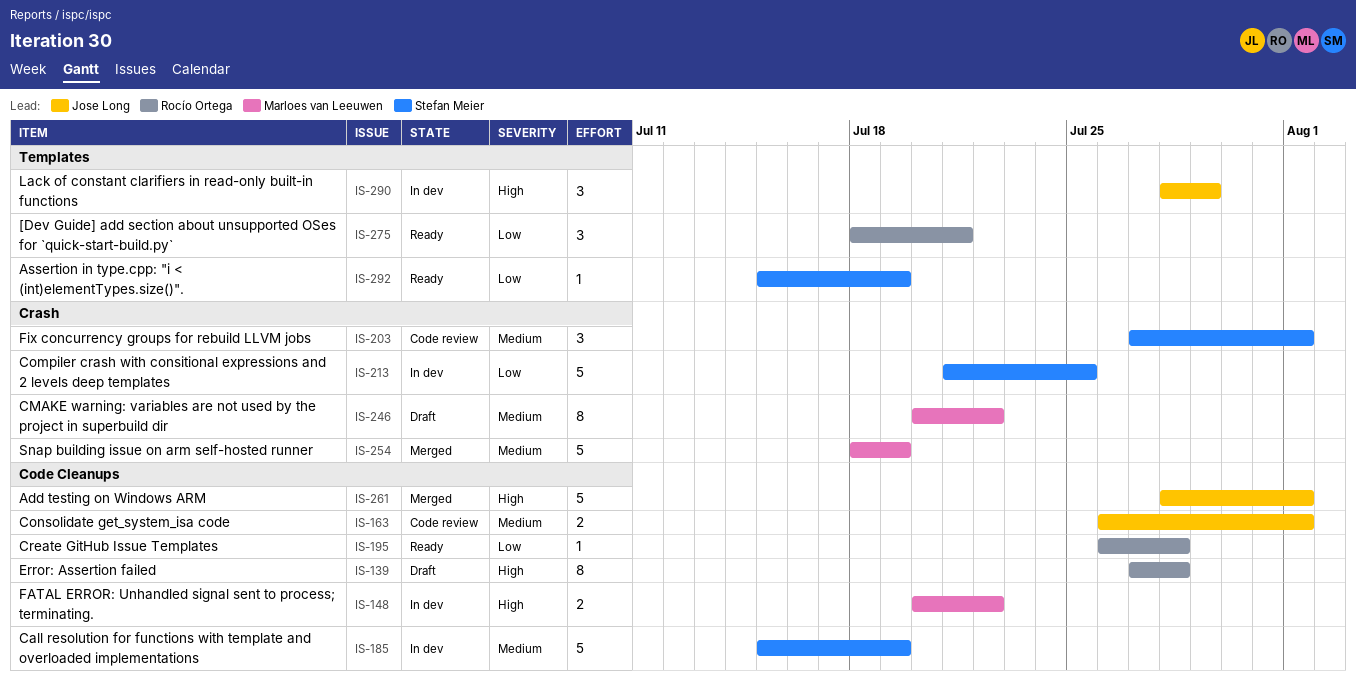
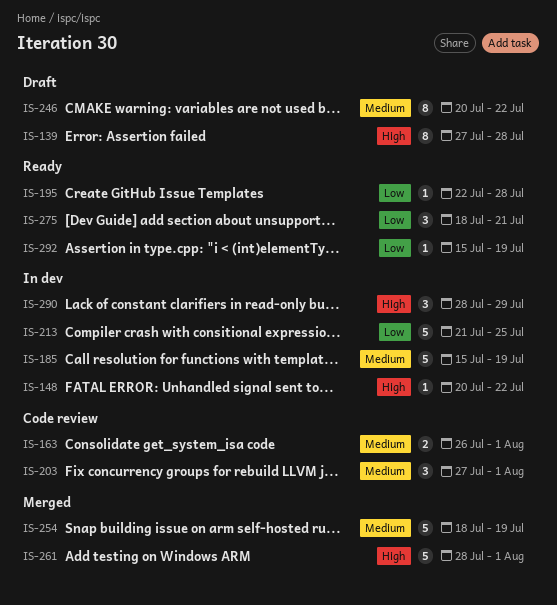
IS-148, estimate: 2 -> 1
IS-195, start: Jul 26 -> Jul 22

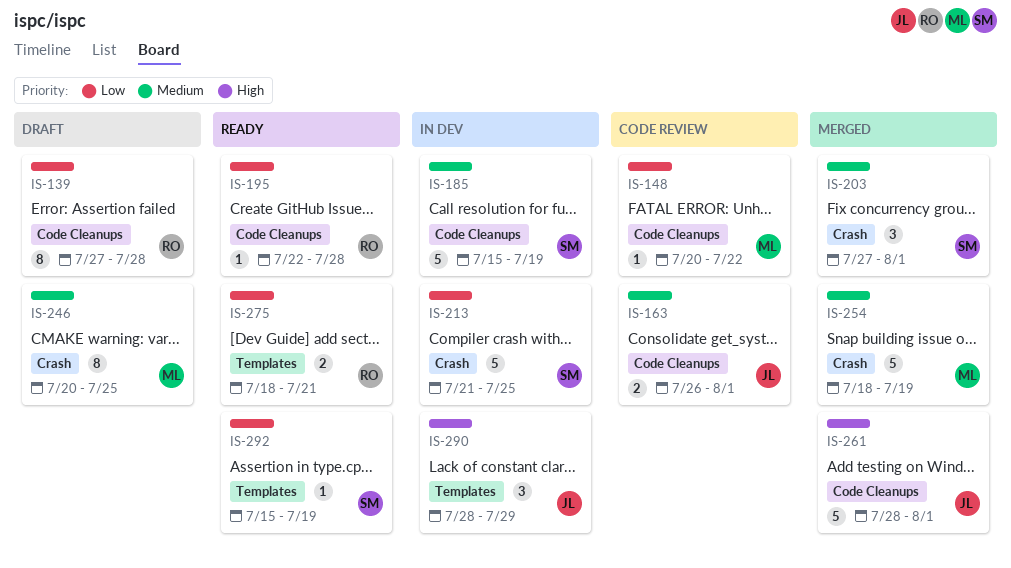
IS-139, priority: High -> Low
IS-148, status: In dev -> Code review
IS-148, priority: High -> Low
IS-203, status: Code review -> Merged
IS-246, due: Jul 22 -> Jul 25
IS-275, estimate: 3 -> 2

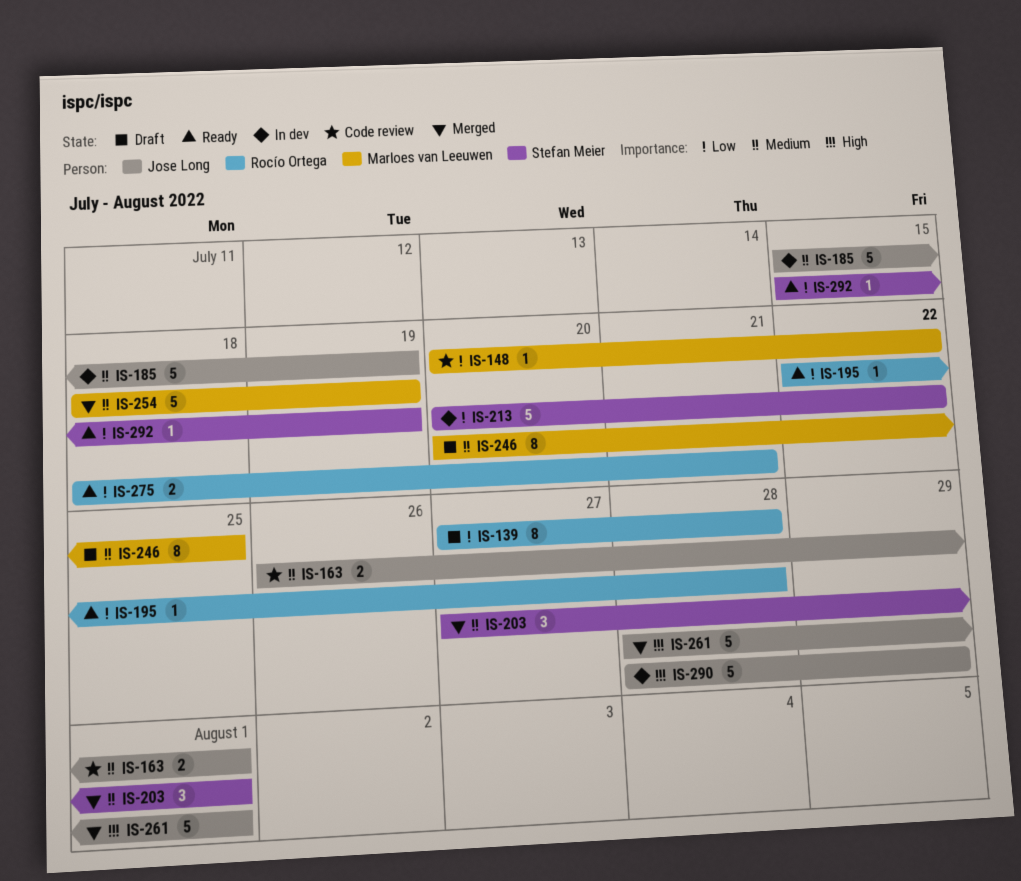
IS-185, owner: Stefan Meier -> Jose Long
IS-213, start: Jul 21 -> Jul 20
IS-213, due: Jul 25 -> Jul 22
IS-290, estimate: 3 -> 5

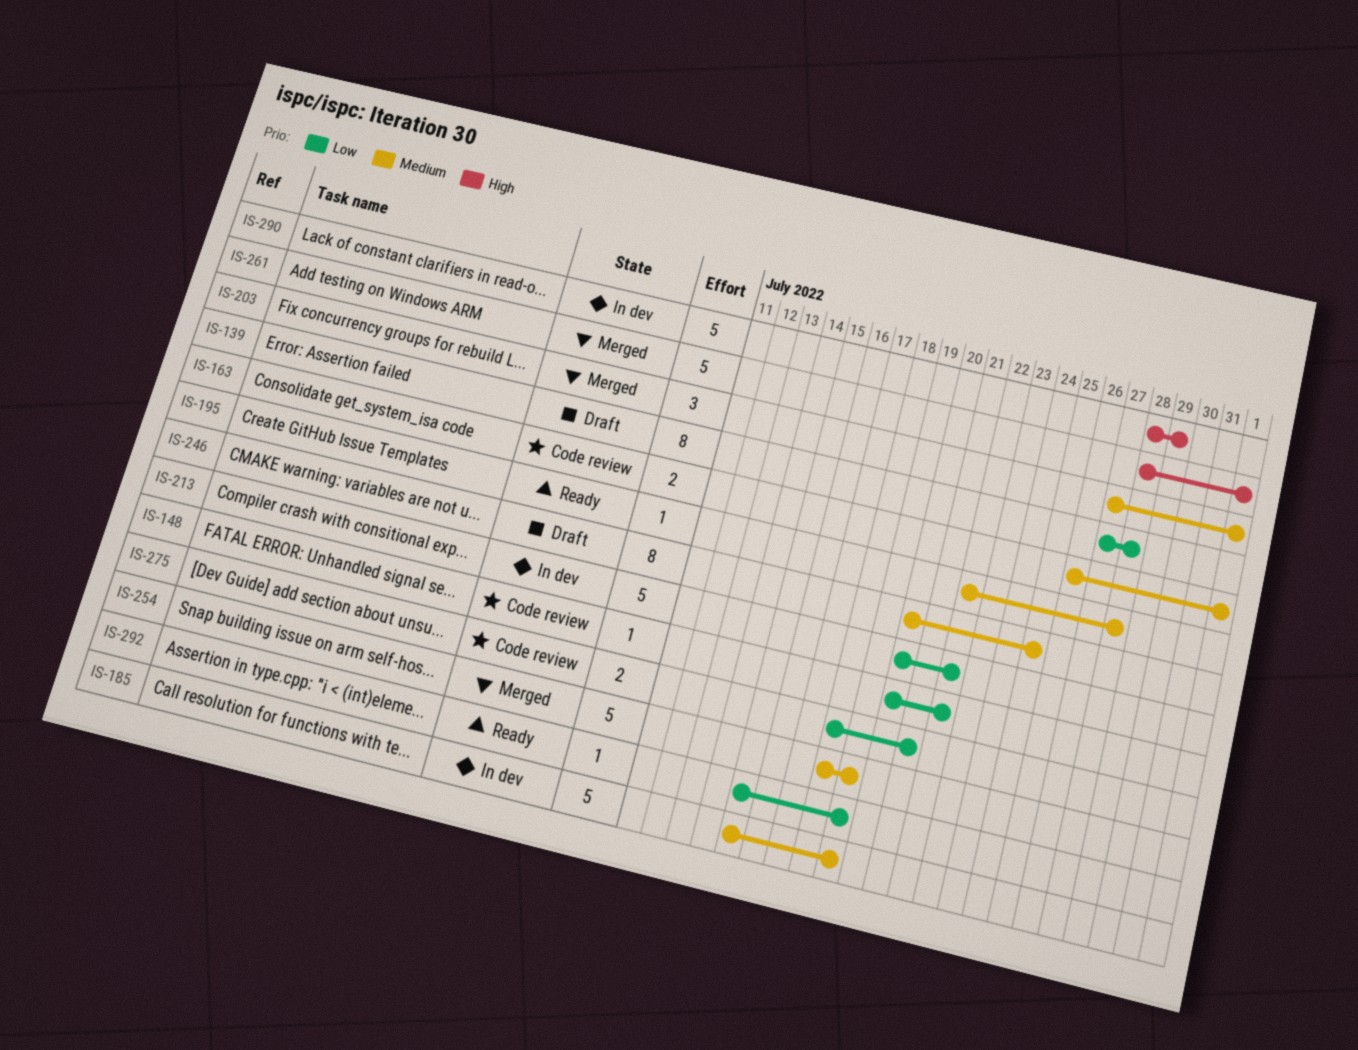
IS-195, priority: Low -> Medium
IS-275, status: Ready -> Code review

